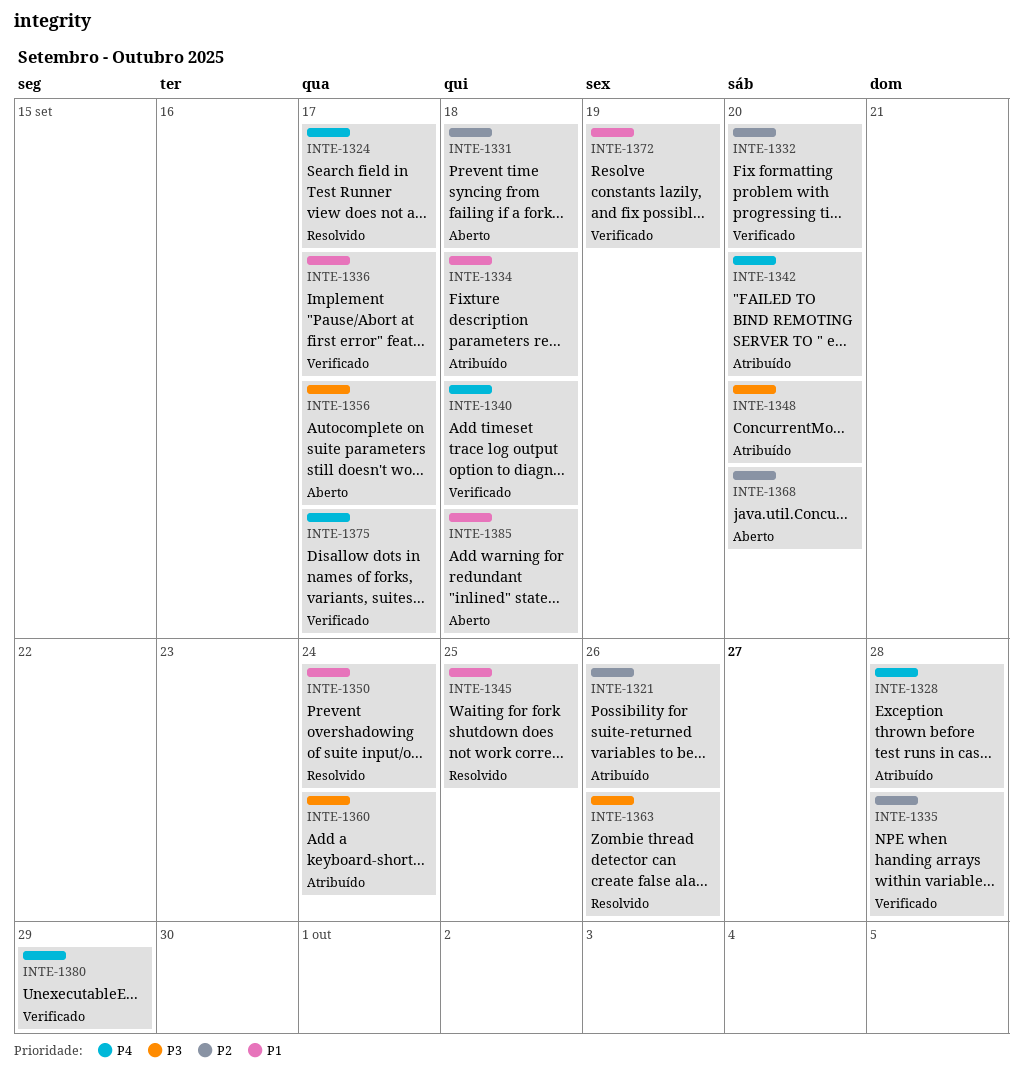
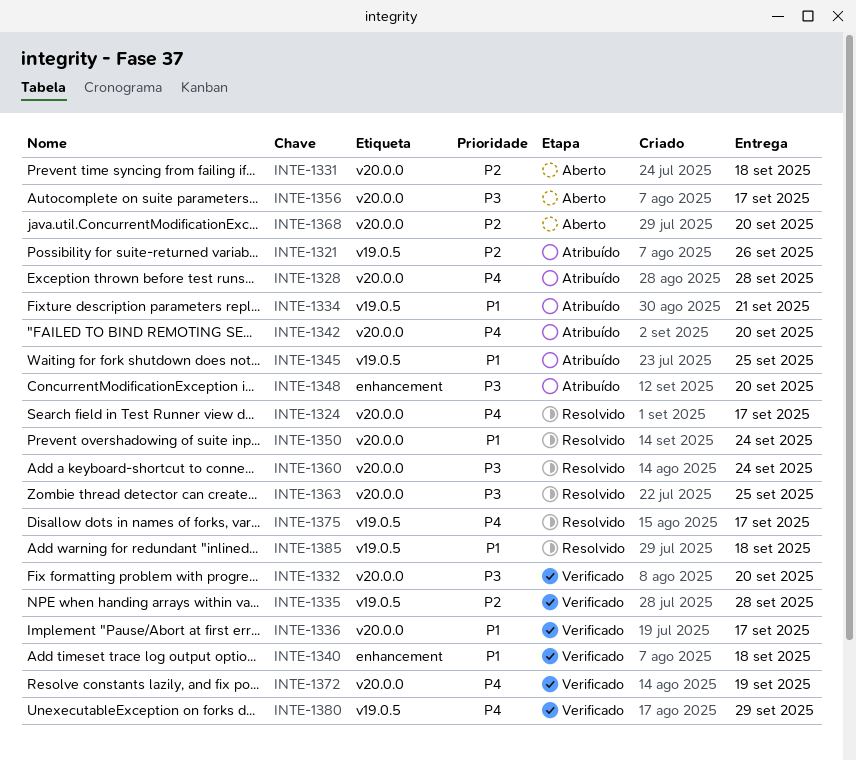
INTE-1332, priority: P2 -> P3
INTE-1334, due: Sep 18 -> Sep 21
INTE-1340, priority: P4 -> P1
INTE-1345, status: Resolvido -> Atribuído
INTE-1360, status: Atribuído -> Resolvido
INTE-1363, due: Sep 26 -> Sep 25
INTE-1372, priority: P1 -> P4
INTE-1375, status: Verificado -> Resolvido
INTE-1385, status: Aberto -> Resolvido

